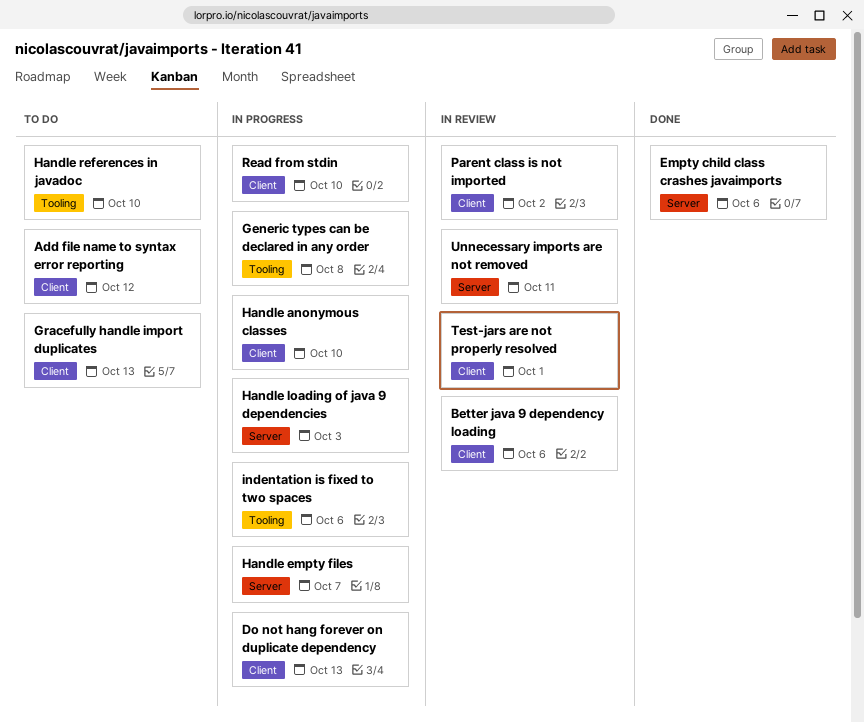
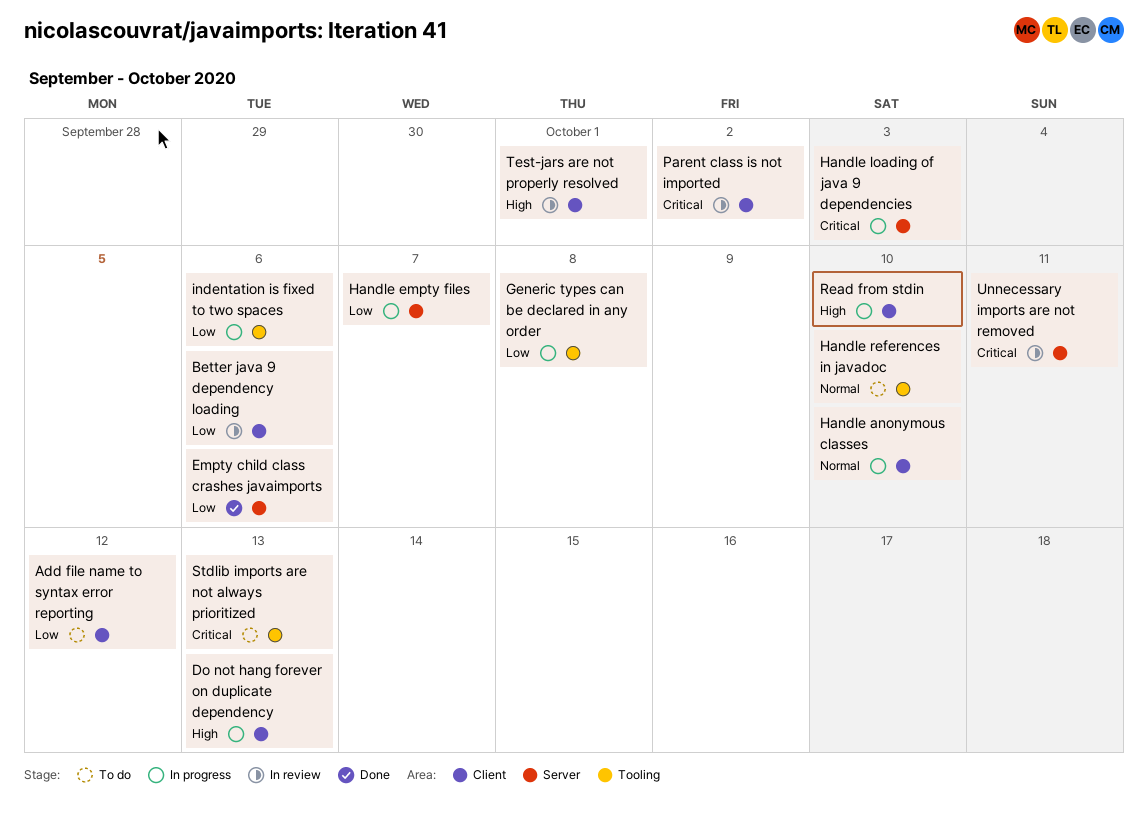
Gracefully handle import duplicates: present -> none
Stdlib imports are not always prioritized: none -> present

